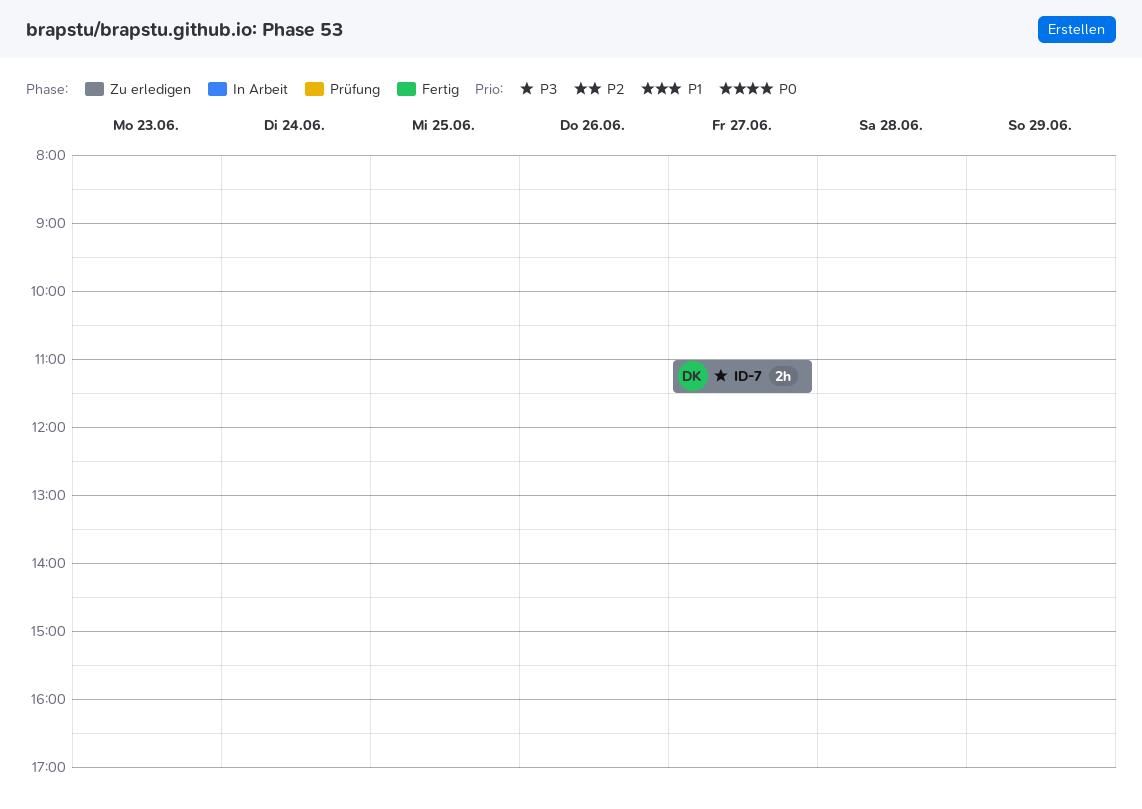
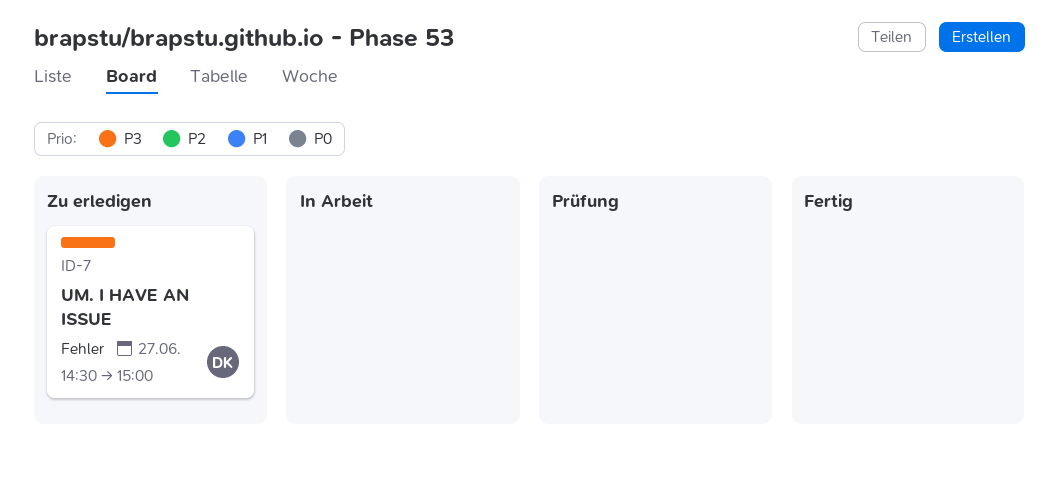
ID-7, begins: 11:00 -> 14:30
ID-7, ends: 11:30 -> 15:00

